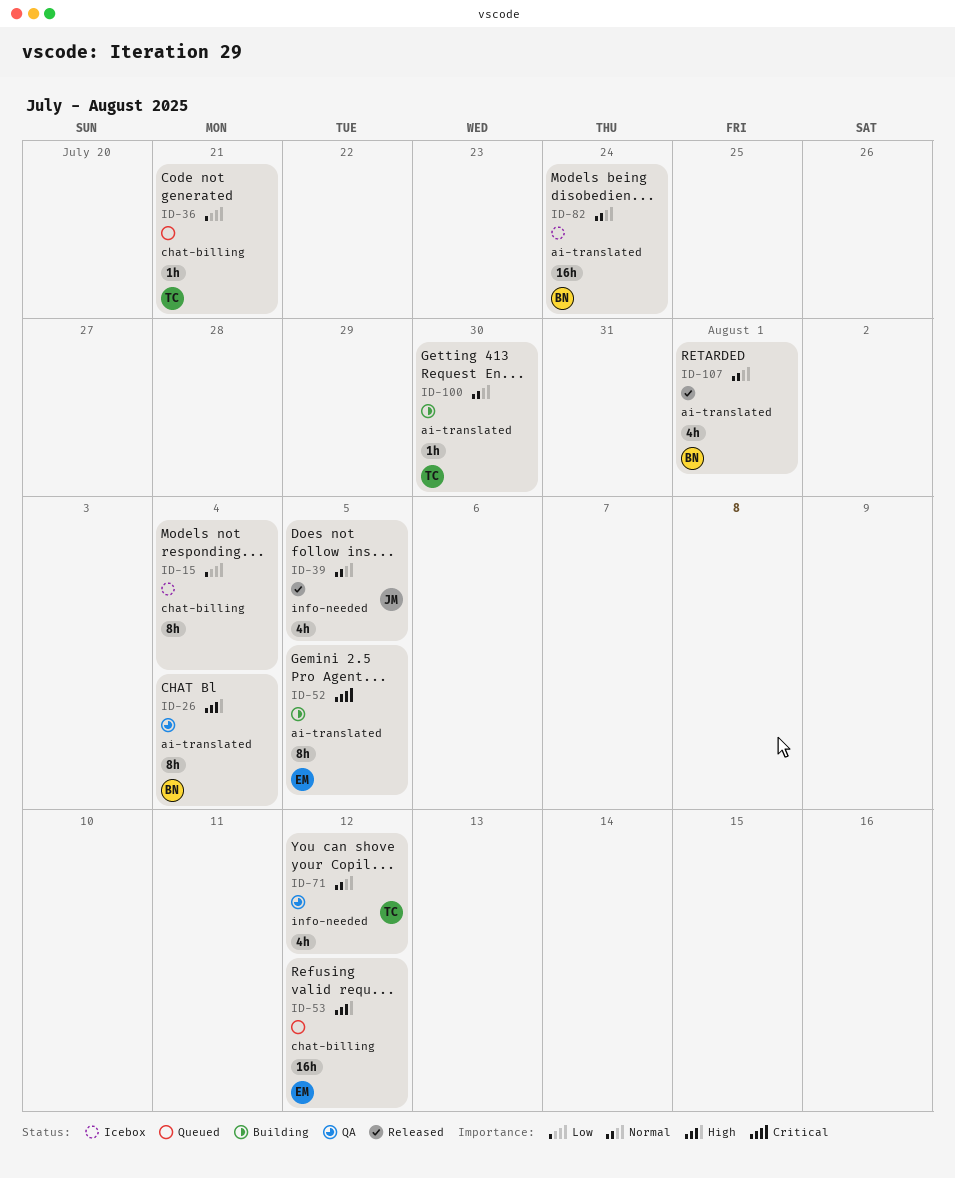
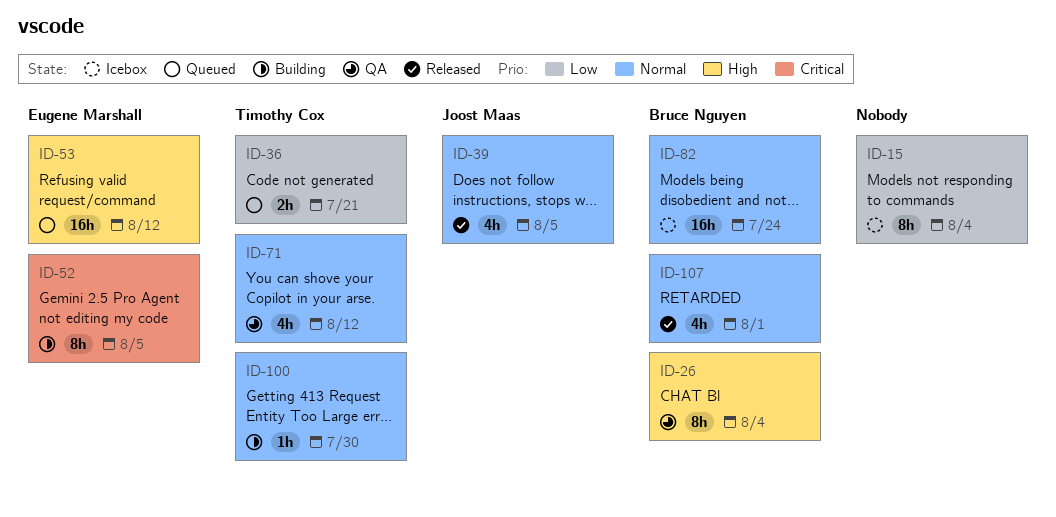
ID-36, estimate: 1h -> 2h

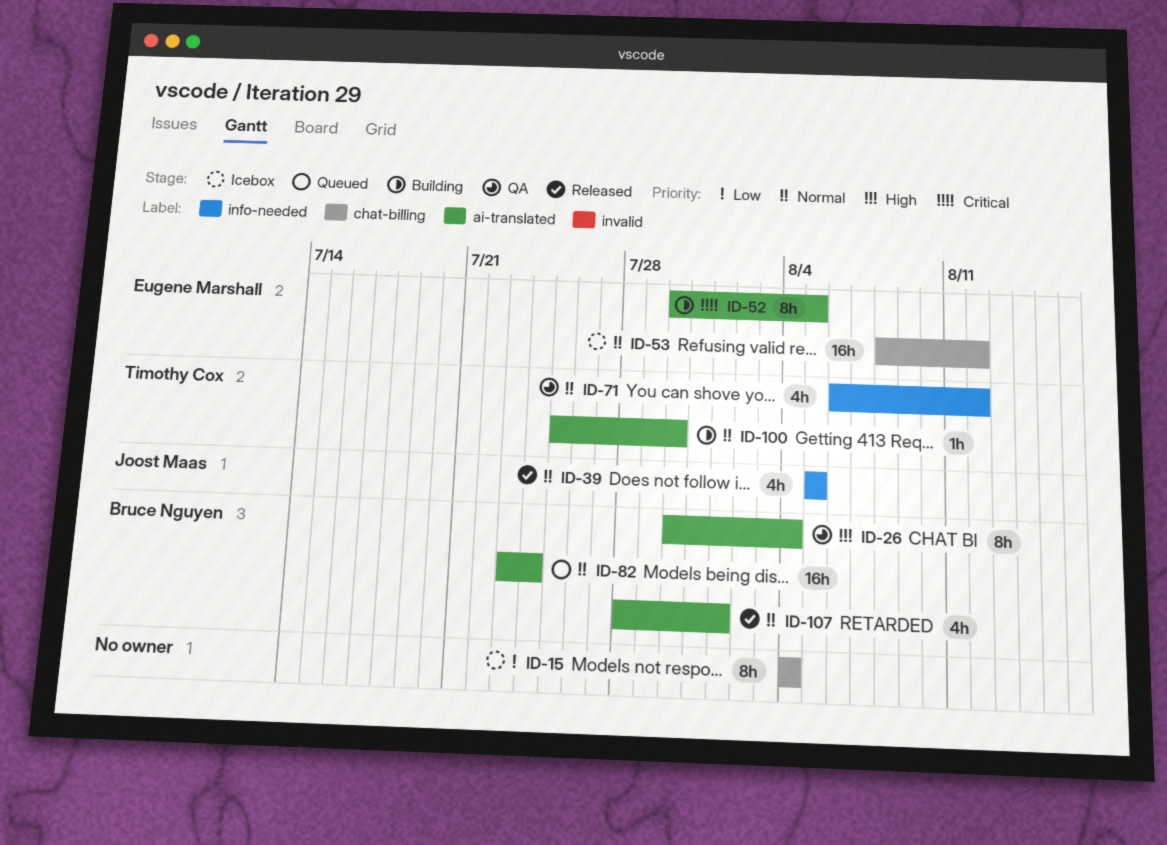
ID-36: present -> none
ID-53, status: Queued -> Icebox
ID-53, priority: High -> Normal
ID-82, status: Icebox -> Queued

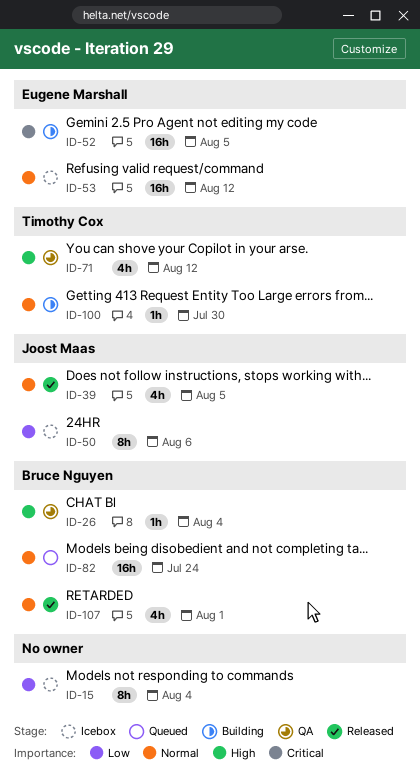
ID-26, estimate: 8h -> 1h
ID-50: none -> present
ID-52, estimate: 8h -> 16h
ID-71, priority: Normal -> High

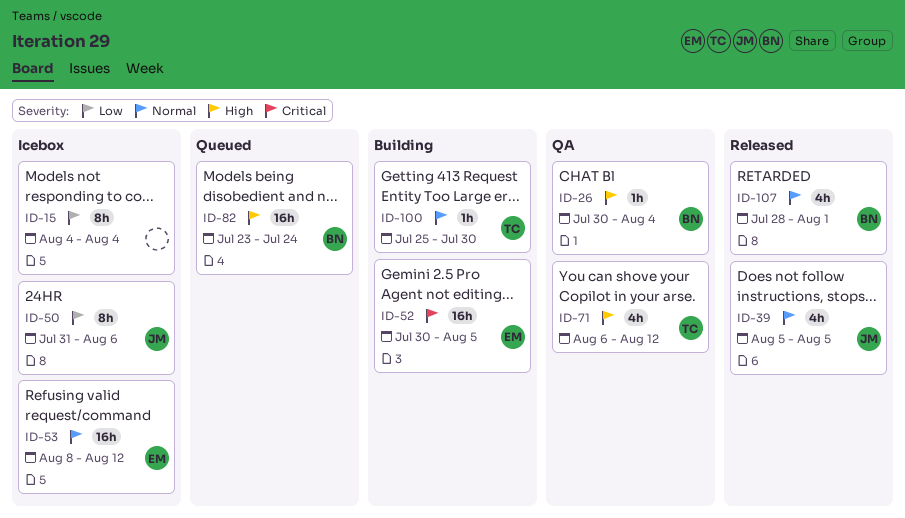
ID-82, priority: Normal -> High

